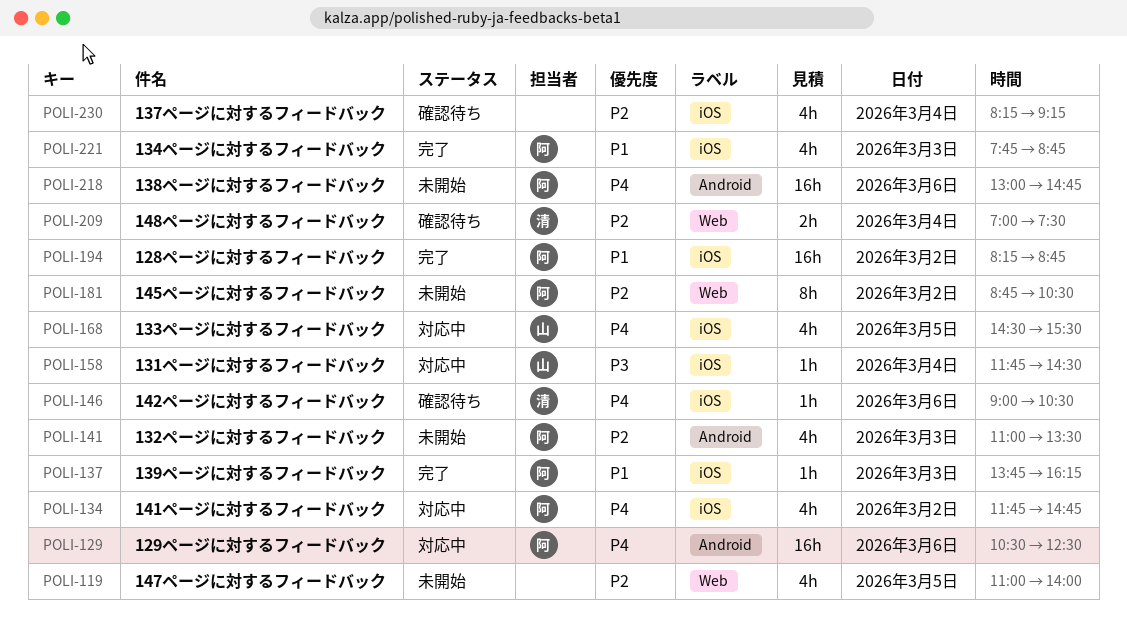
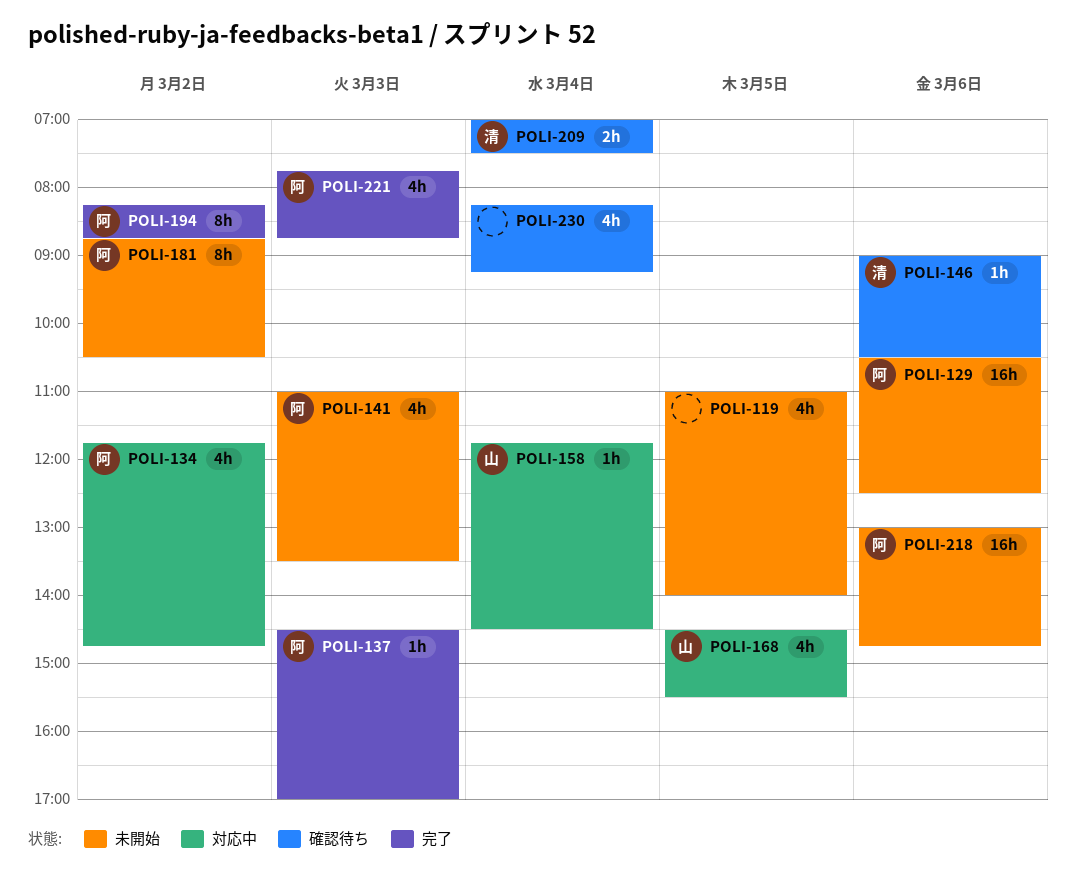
POLI-129, status: 対応中 -> 未開始
POLI-137, begins: 13:45 -> 14:30
POLI-137, ends: 16:15 -> 17:00
POLI-194, estimate: 16h -> 8h

